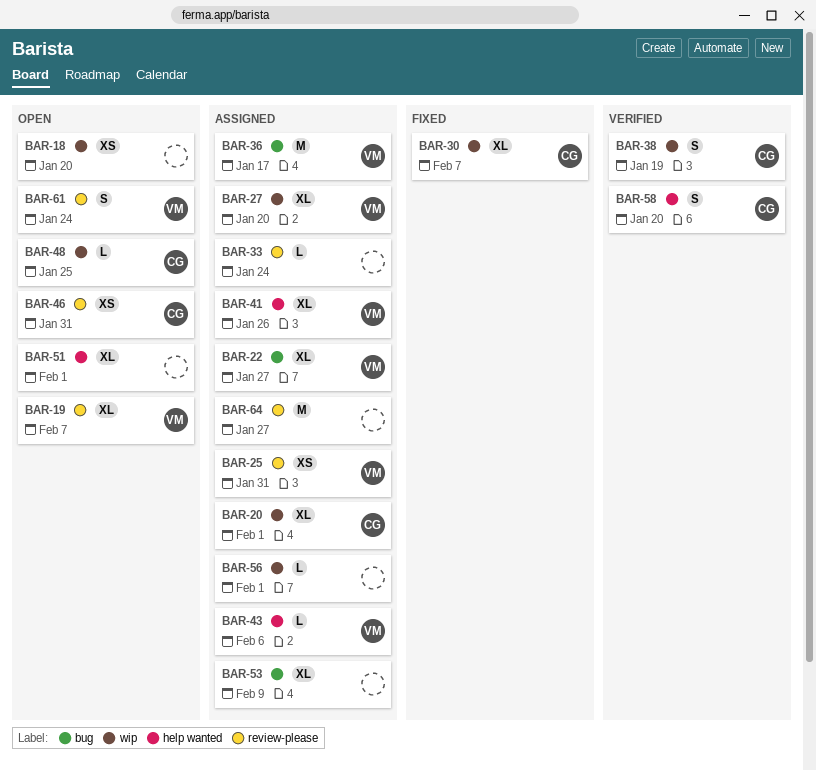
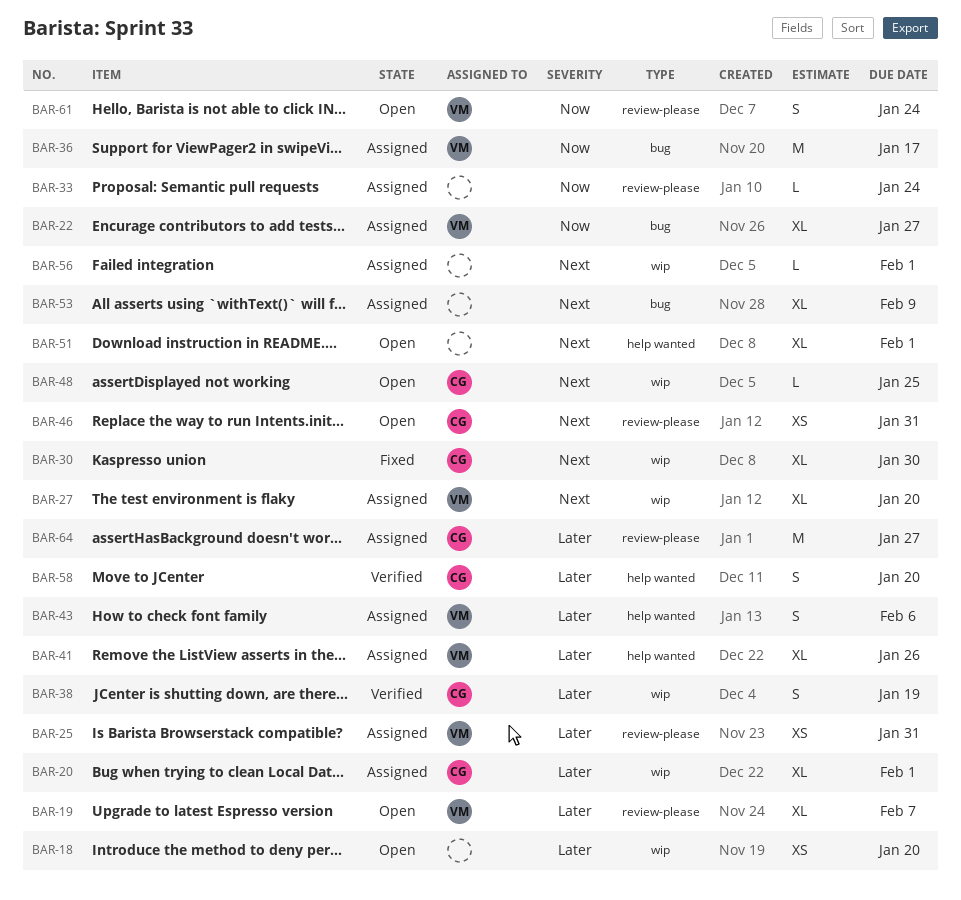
BAR-30, due: Feb 7 -> Jan 30
BAR-43, estimate: L -> S
BAR-64, owner: none -> CG

